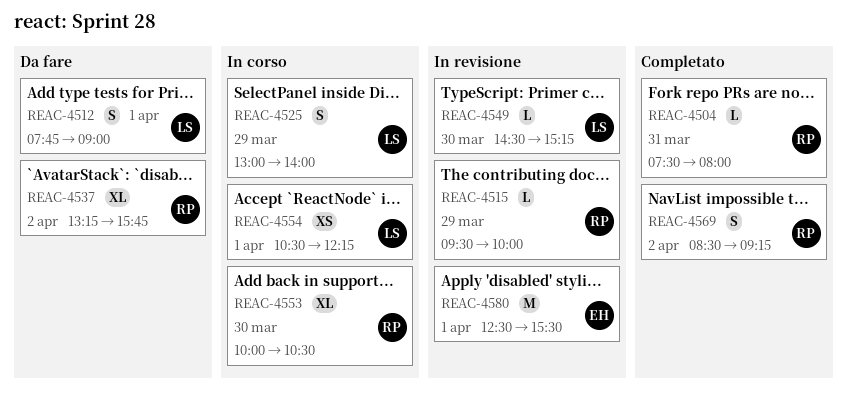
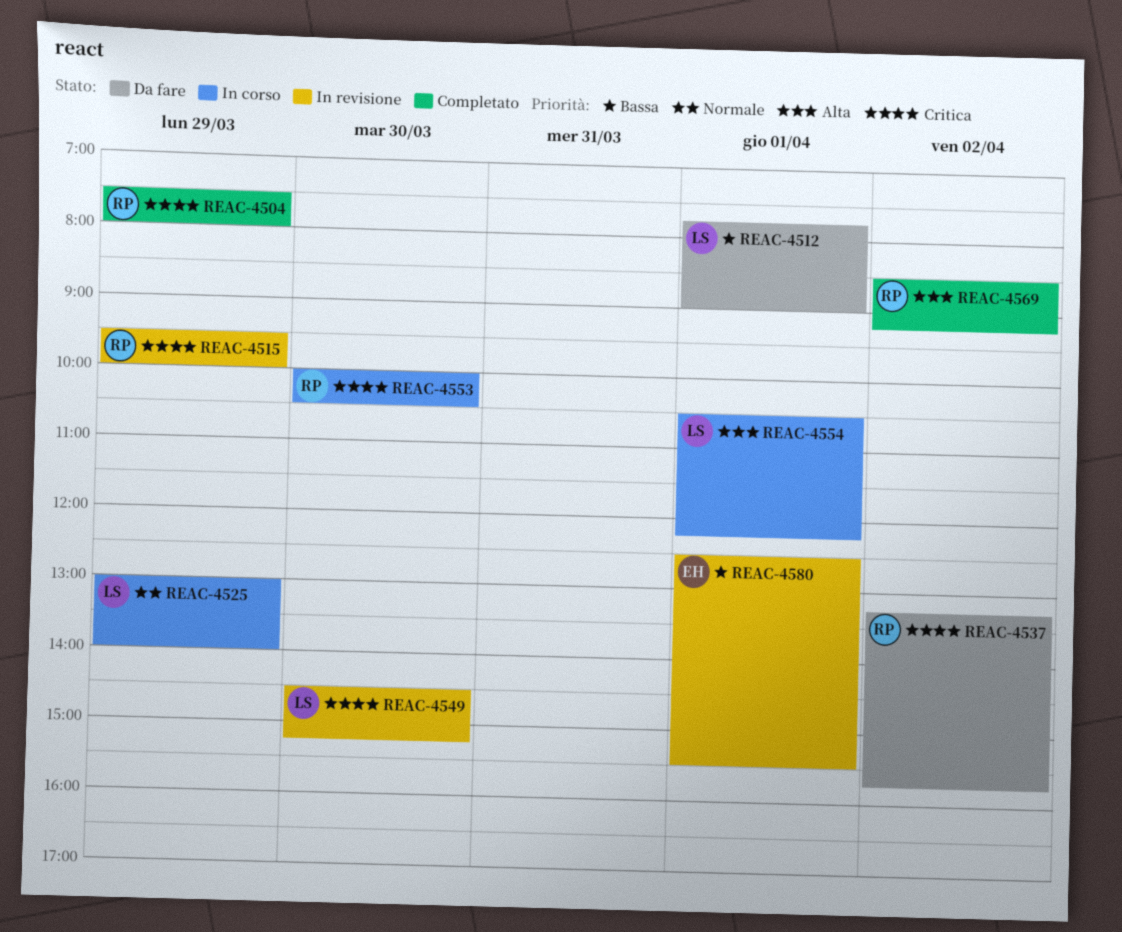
REAC-4504, day: Mar 31 -> Mar 29

